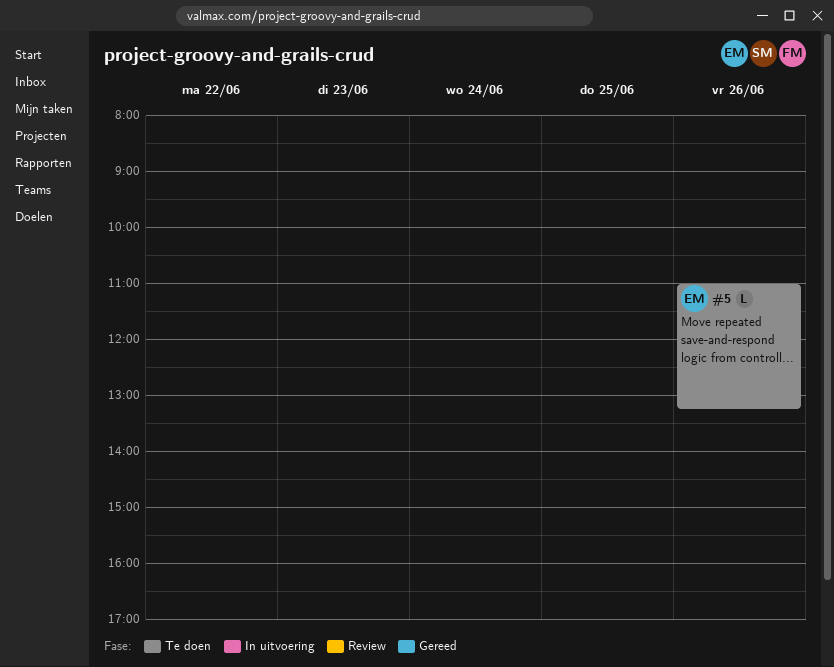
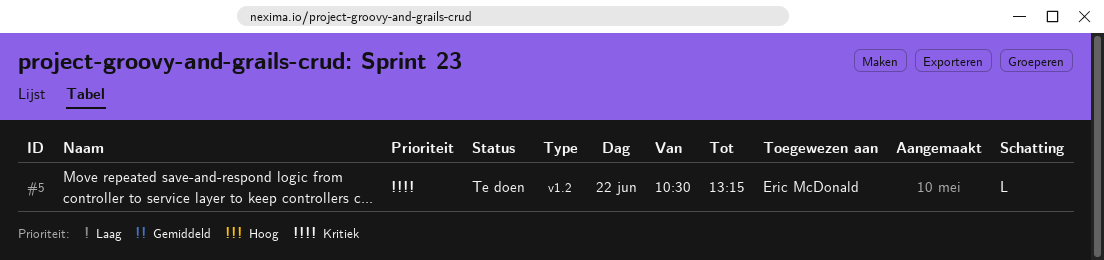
#5, day: Jun 26 -> Jun 22
#5, begins: 11:00 -> 10:30

